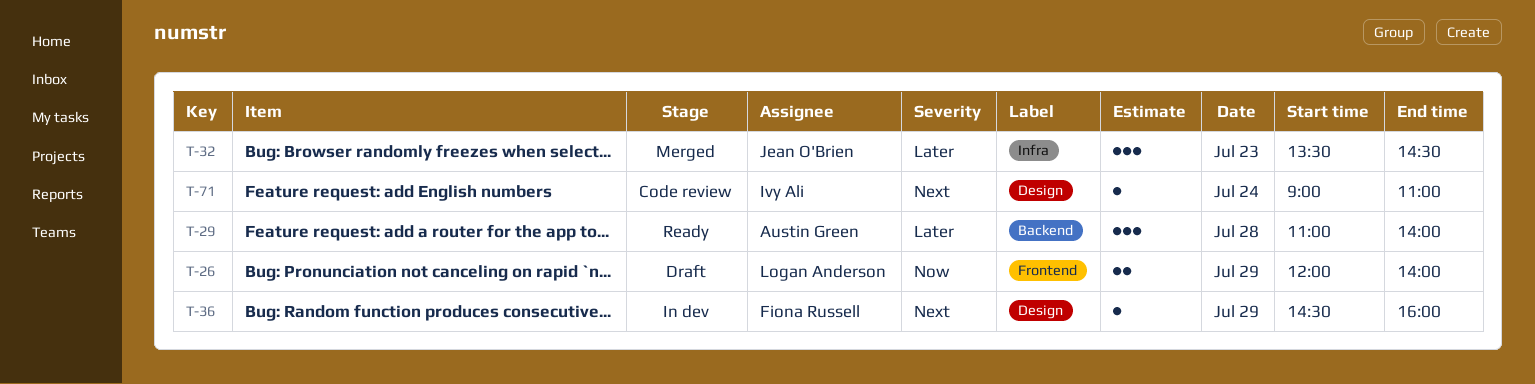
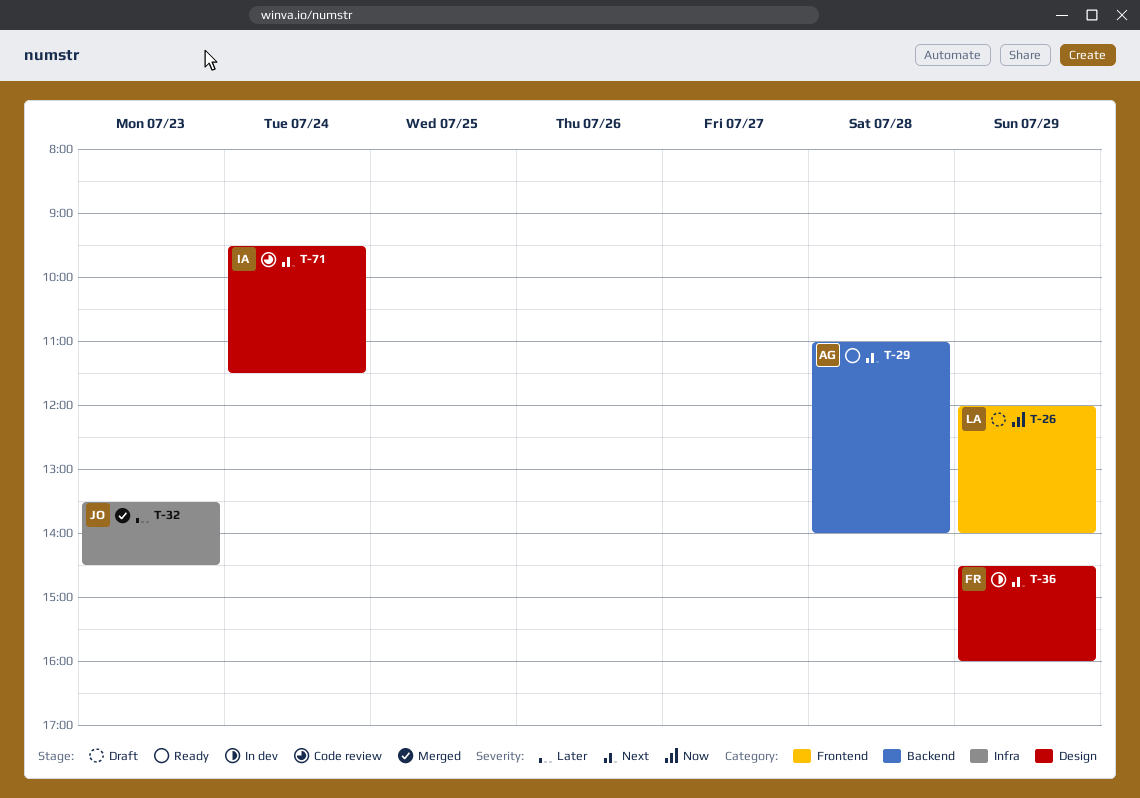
T-29, priority: Later -> Next
T-71, begins: 09:00 -> 09:30
T-71, ends: 11:00 -> 11:30

